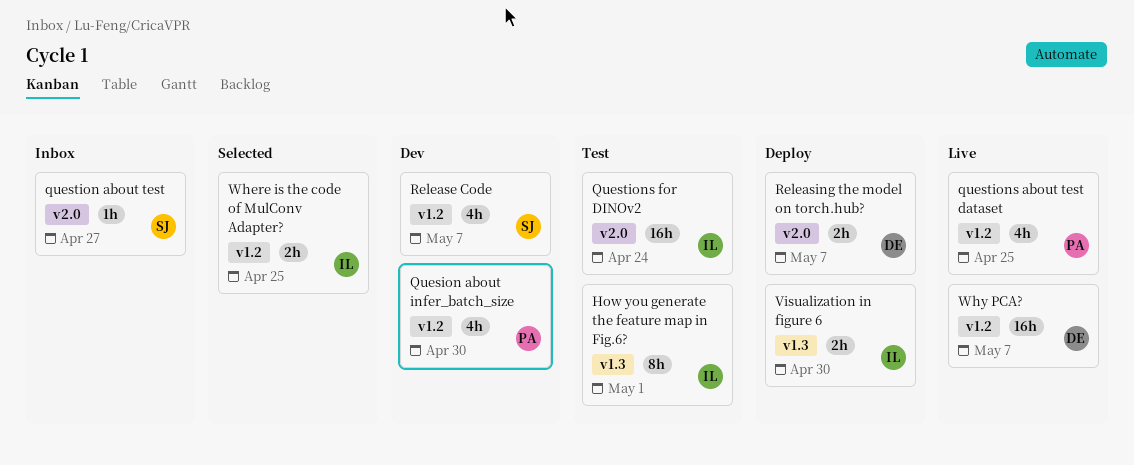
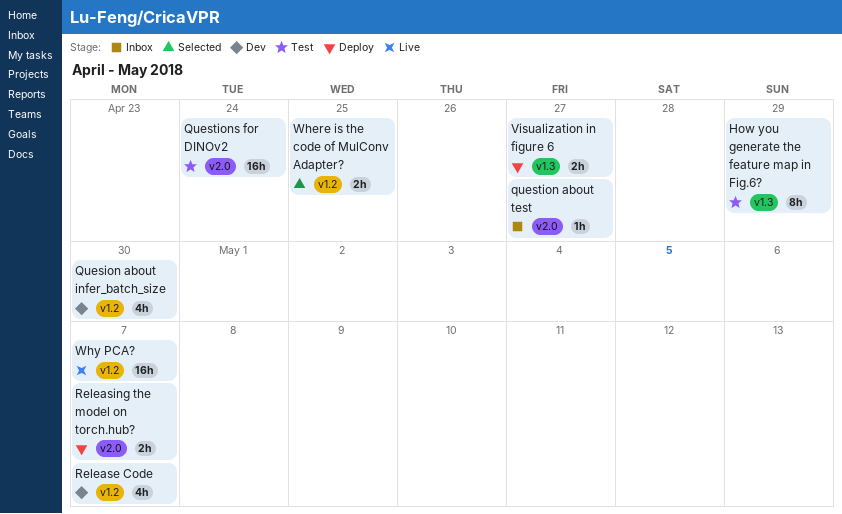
How you generate the feature map in Fig.6?, due: May 1 -> Apr 29
questions about test dataset: present -> none
Visualization in figure 6, due: Apr 30 -> Apr 27

